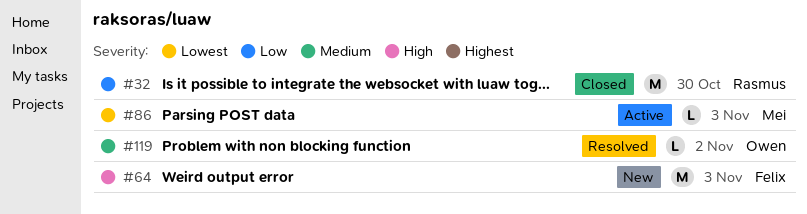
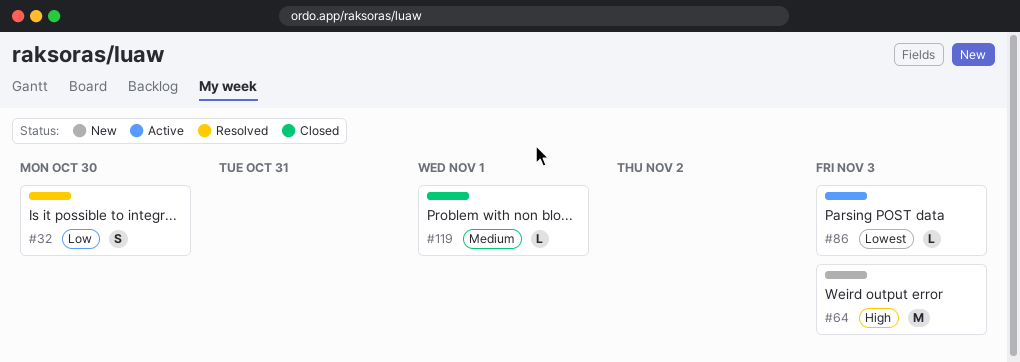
#32, status: Closed -> Resolved
#32, estimate: M -> S
#119, status: Resolved -> Closed
#119, due: Nov 2 -> Nov 1

